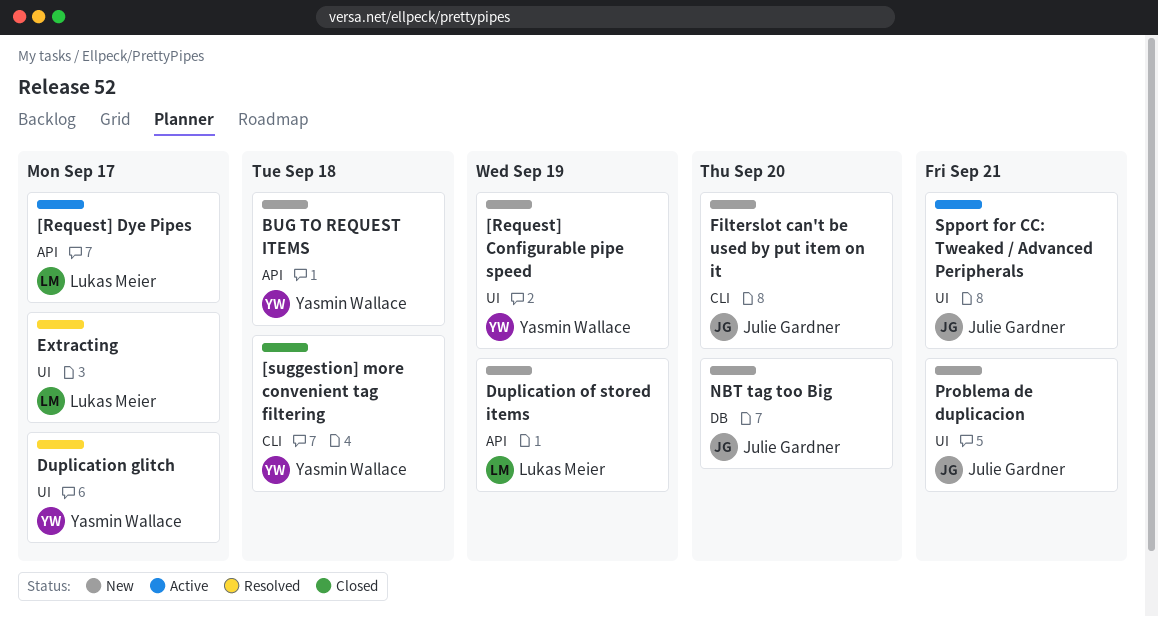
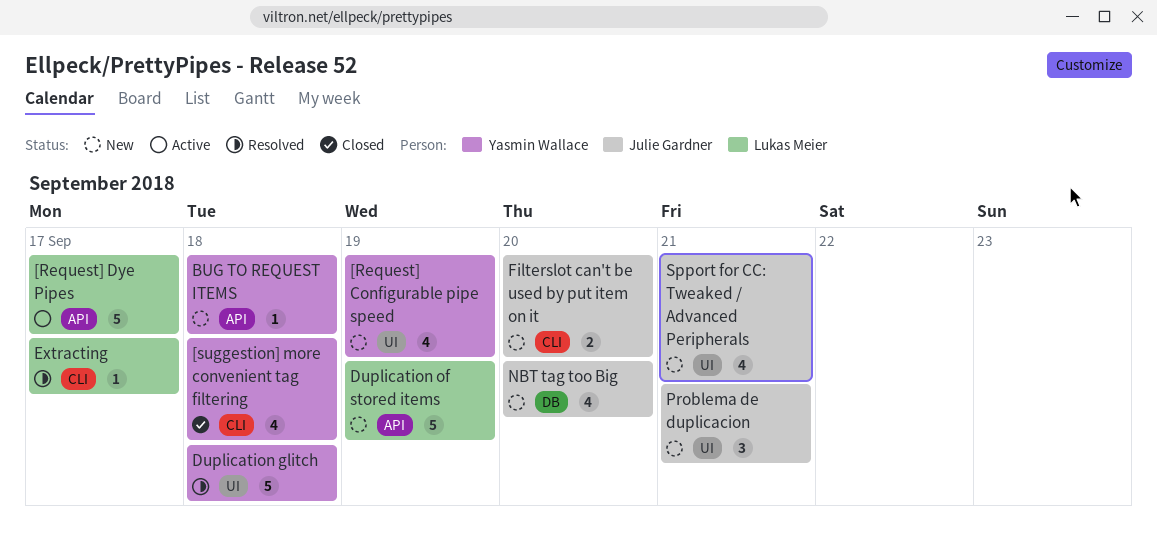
Duplication glitch, due: Sep 17 -> Sep 18
Extracting, label: UI -> CLI
Spport for CC: Tweaked / Advanced Peripherals, status: Active -> New

